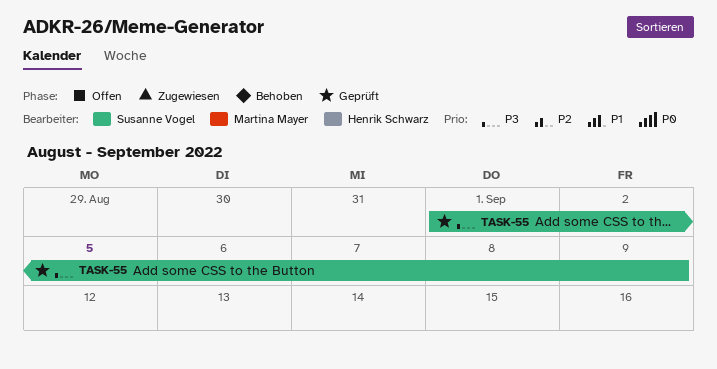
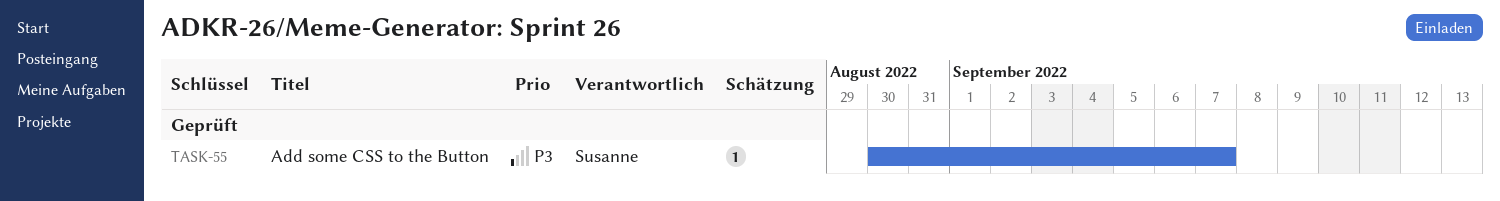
TASK-55, start: Sep 1 -> Aug 30
TASK-55, due: Sep 9 -> Sep 7

